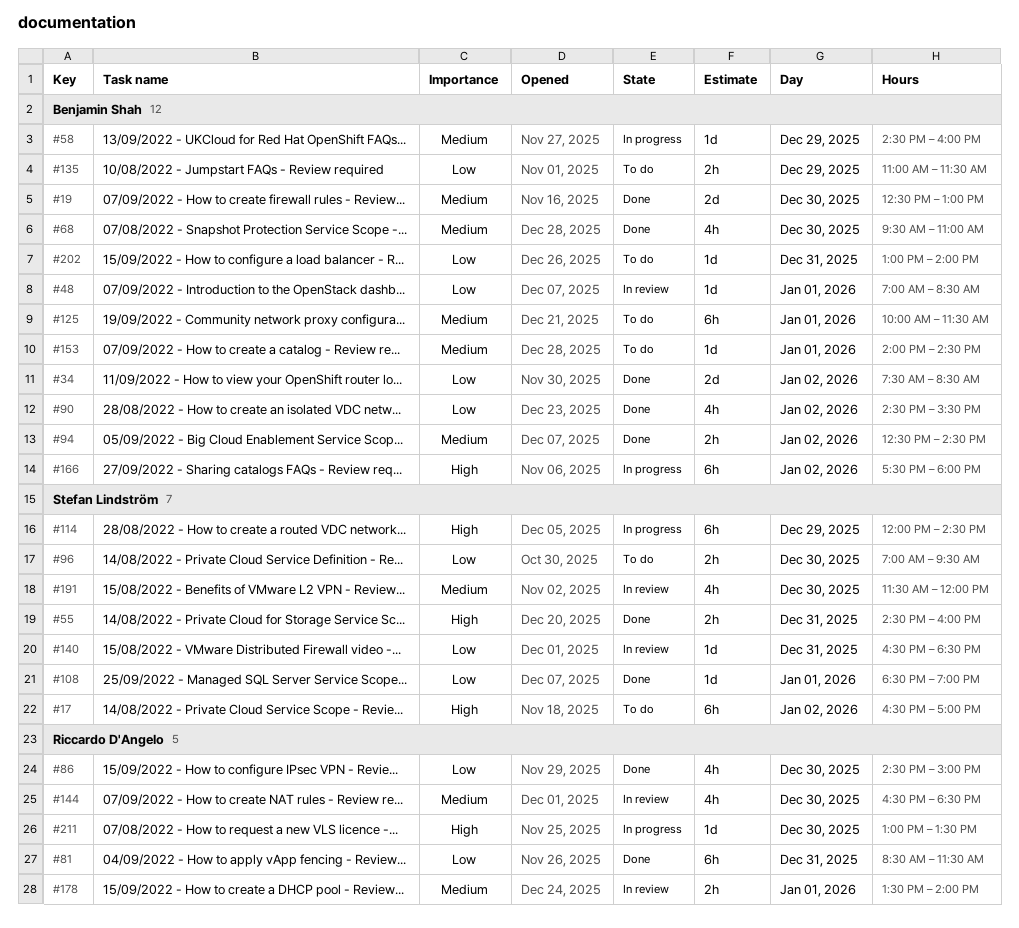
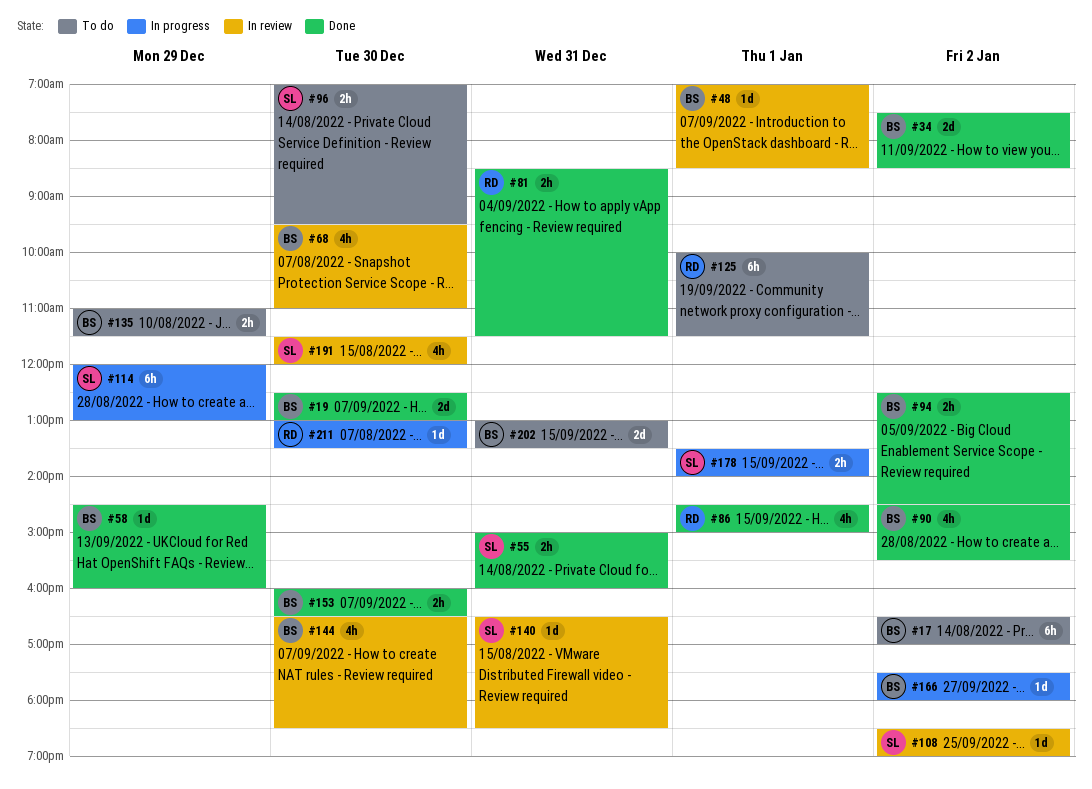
#17, owner: Stefan Lindström -> Benjamin Shah
#55, begins: 14:30 -> 15:00
#58, status: In progress -> Done
#68, status: Done -> In review
#81, estimate: 6h -> 2h
#86, day: Dec 30 -> Jan 1
#108, status: Done -> In review
#108, day: Jan 1 -> Jan 2
#114, ends: 14:30 -> 13:00
#125, owner: Benjamin Shah -> Riccardo D'Angelo
#144, owner: Riccardo D'Angelo -> Benjamin Shah
#153, status: To do -> Done
#153, estimate: 1d -> 2h
#153, day: Jan 1 -> Dec 30
#153, begins: 14:00 -> 16:00
#153, ends: 14:30 -> 16:30
#166, estimate: 6h -> 1d
#178, status: In review -> In progress
#178, owner: Riccardo D'Angelo -> Stefan Lindström
#202, estimate: 1d -> 2d
#202, ends: 14:00 -> 13:30

